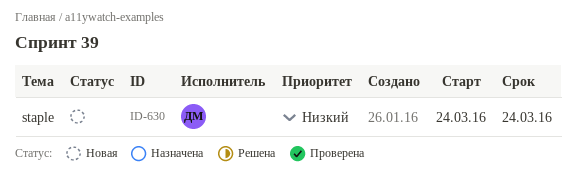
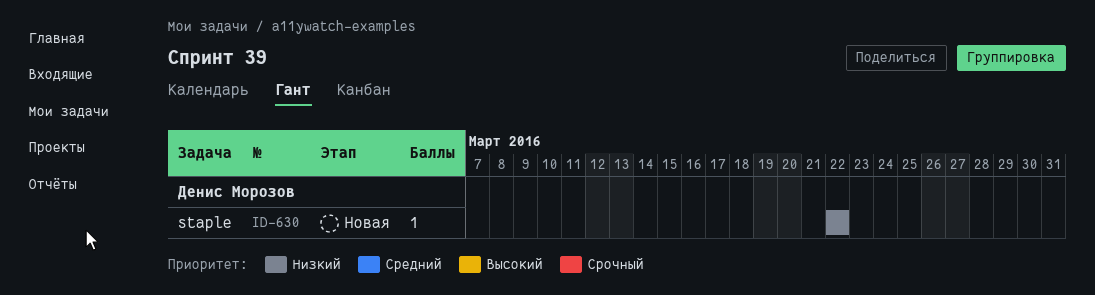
ID-630, start: Mar 24 -> Mar 22
ID-630, due: Mar 24 -> Mar 22

